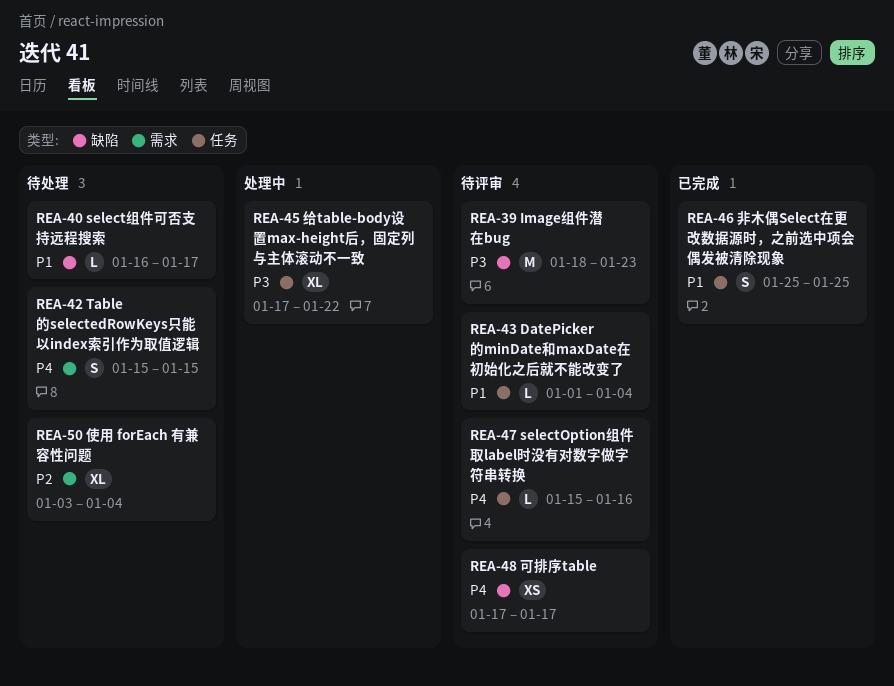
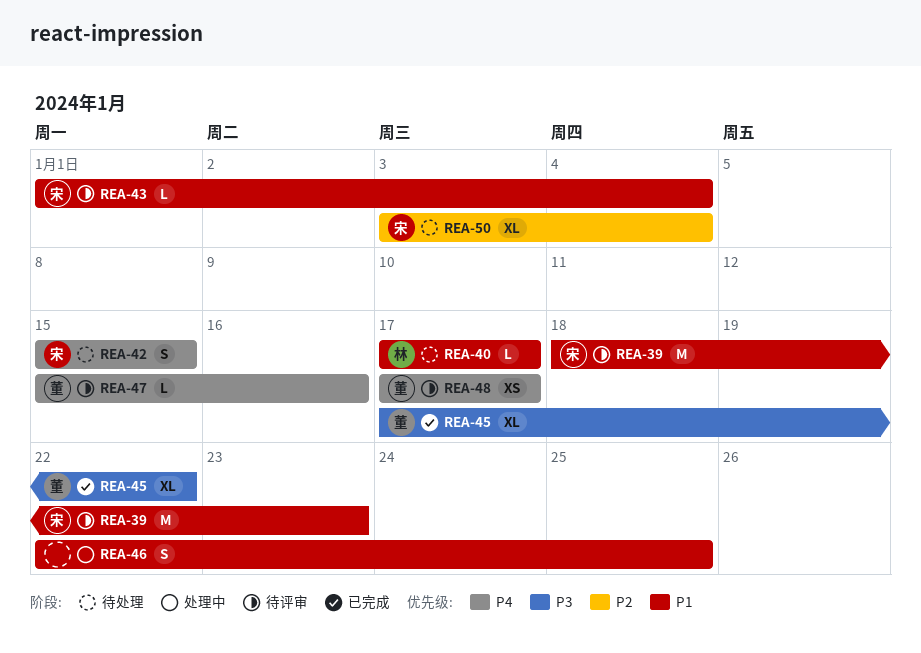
REA-39, priority: P3 -> P1
REA-40, start: Jan 16 -> Jan 17
REA-45, status: 处理中 -> 已完成
REA-46, status: 已完成 -> 处理中
REA-46, start: Jan 25 -> Jan 22

